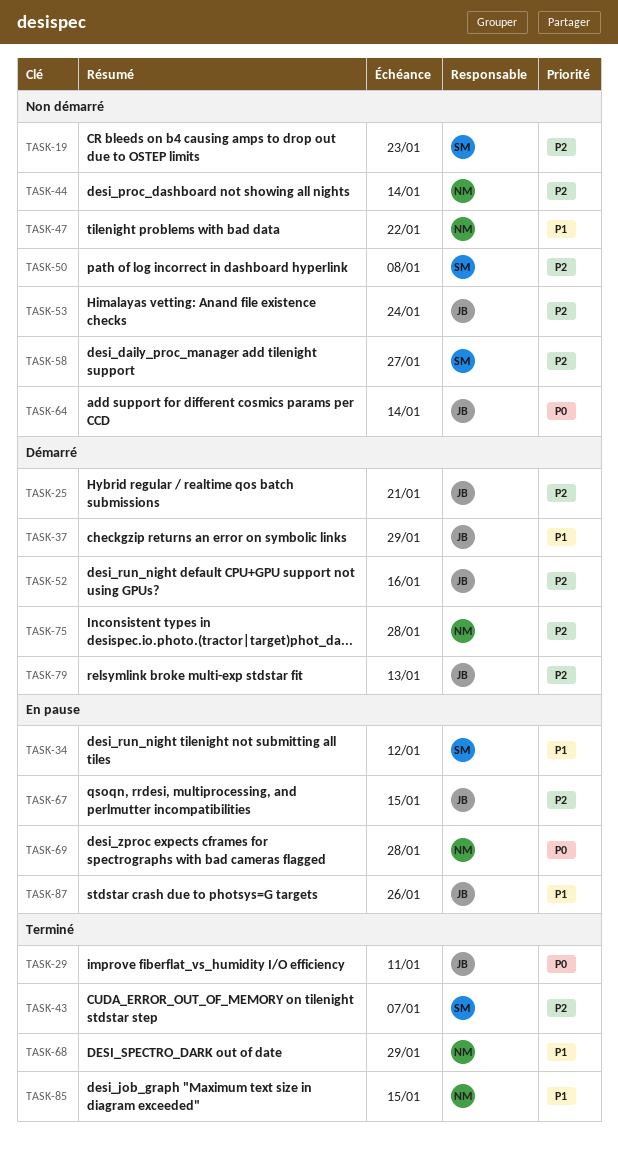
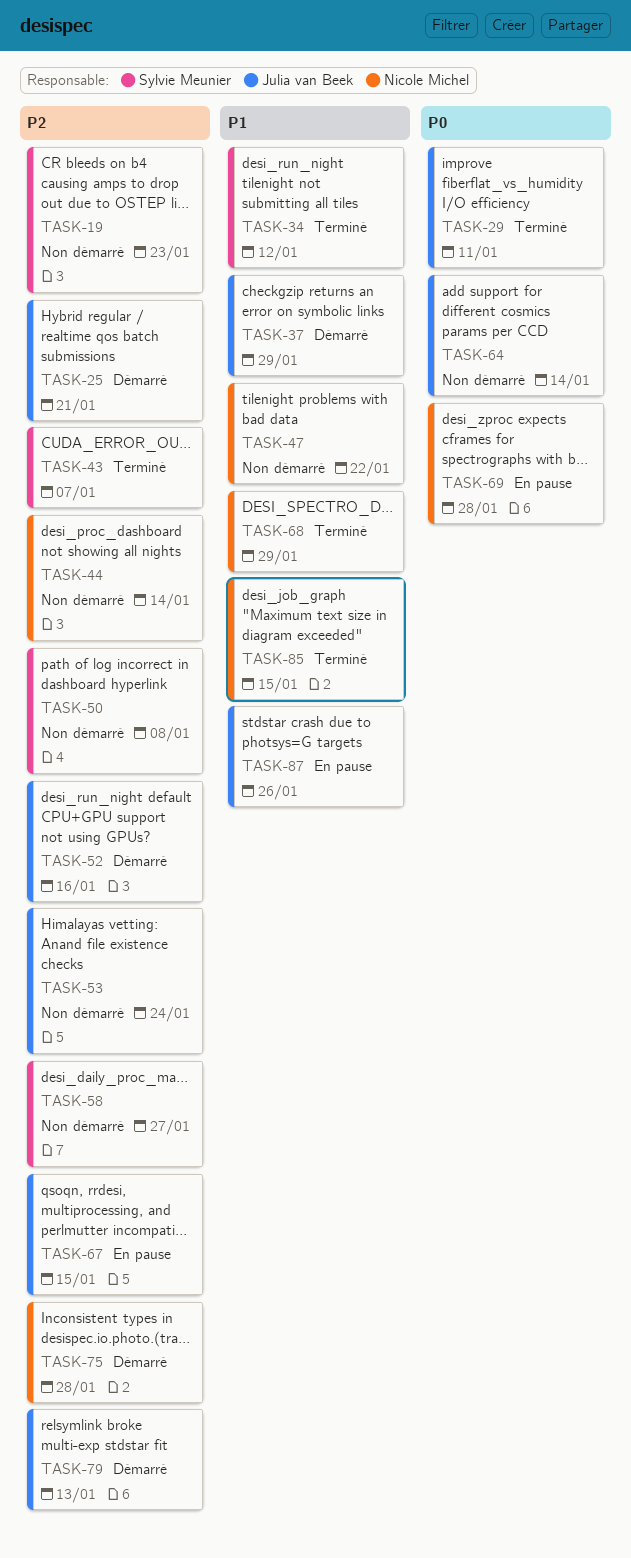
TASK-34, status: En pause -> Terminé

